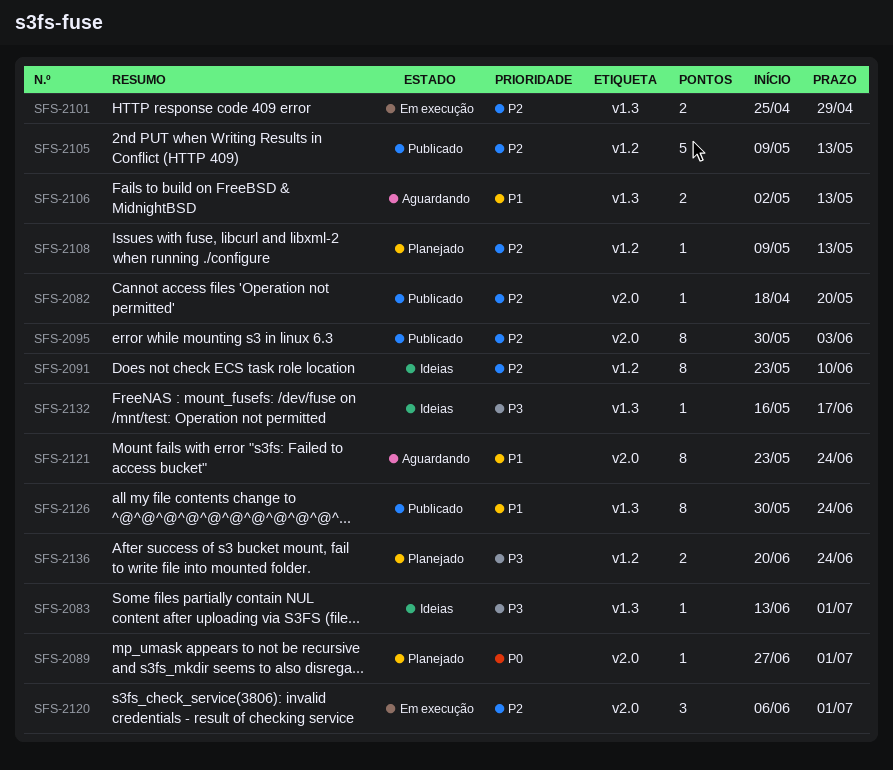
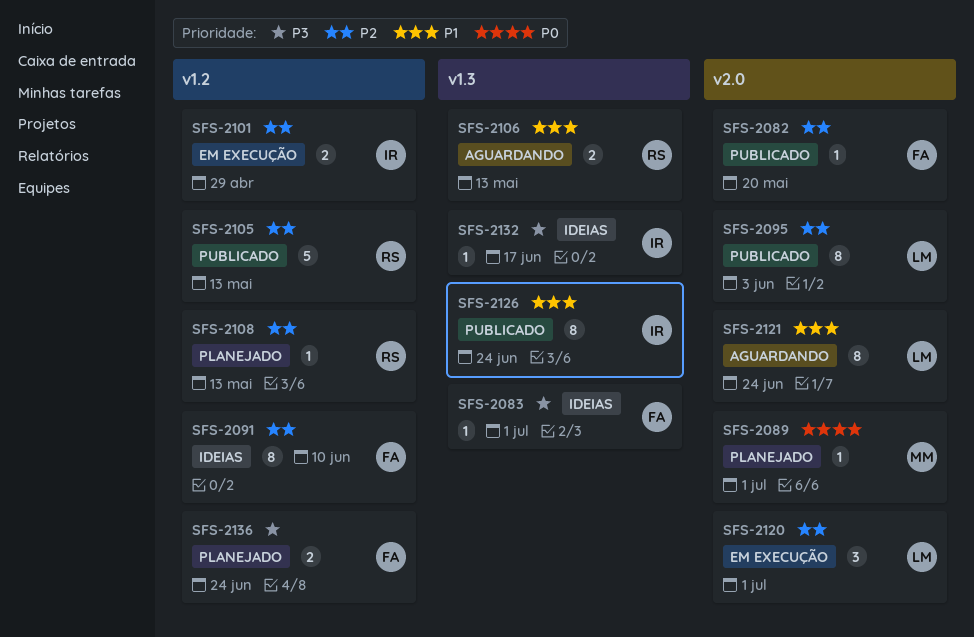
SFS-2101, label: v1.3 -> v1.2

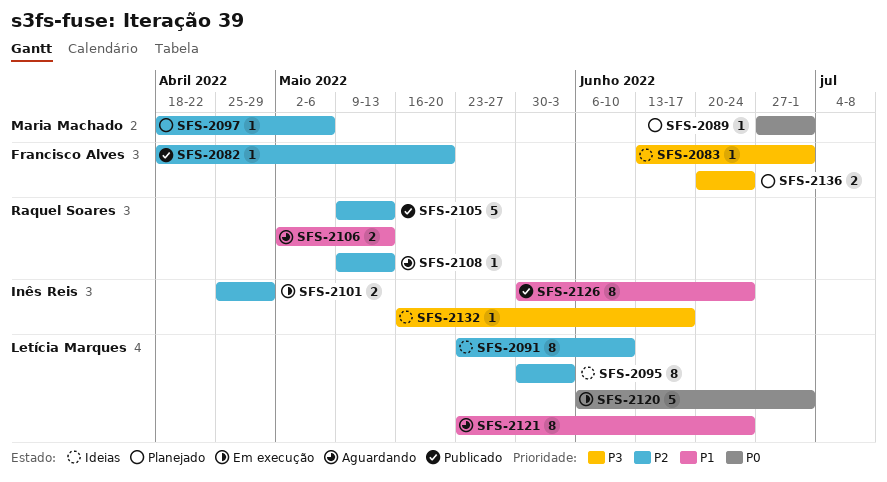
SFS-2091, owner: Francisco Alves -> Letícia Marques
SFS-2095, status: Publicado -> Ideias
SFS-2097: none -> present
SFS-2108, status: Planejado -> Aguardando
SFS-2120, priority: P2 -> P0
SFS-2120, estimate: 3 -> 5

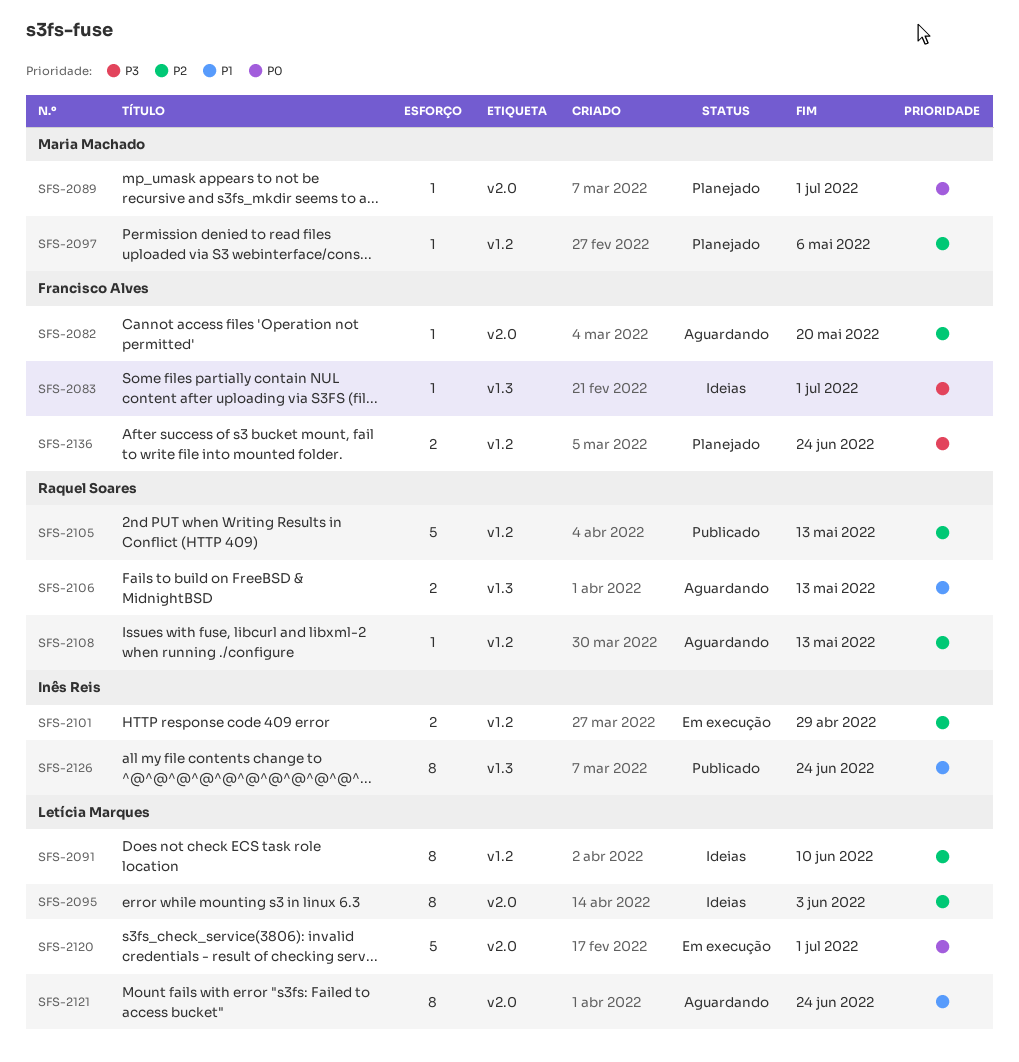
SFS-2082, status: Publicado -> Aguardando
SFS-2132: present -> none

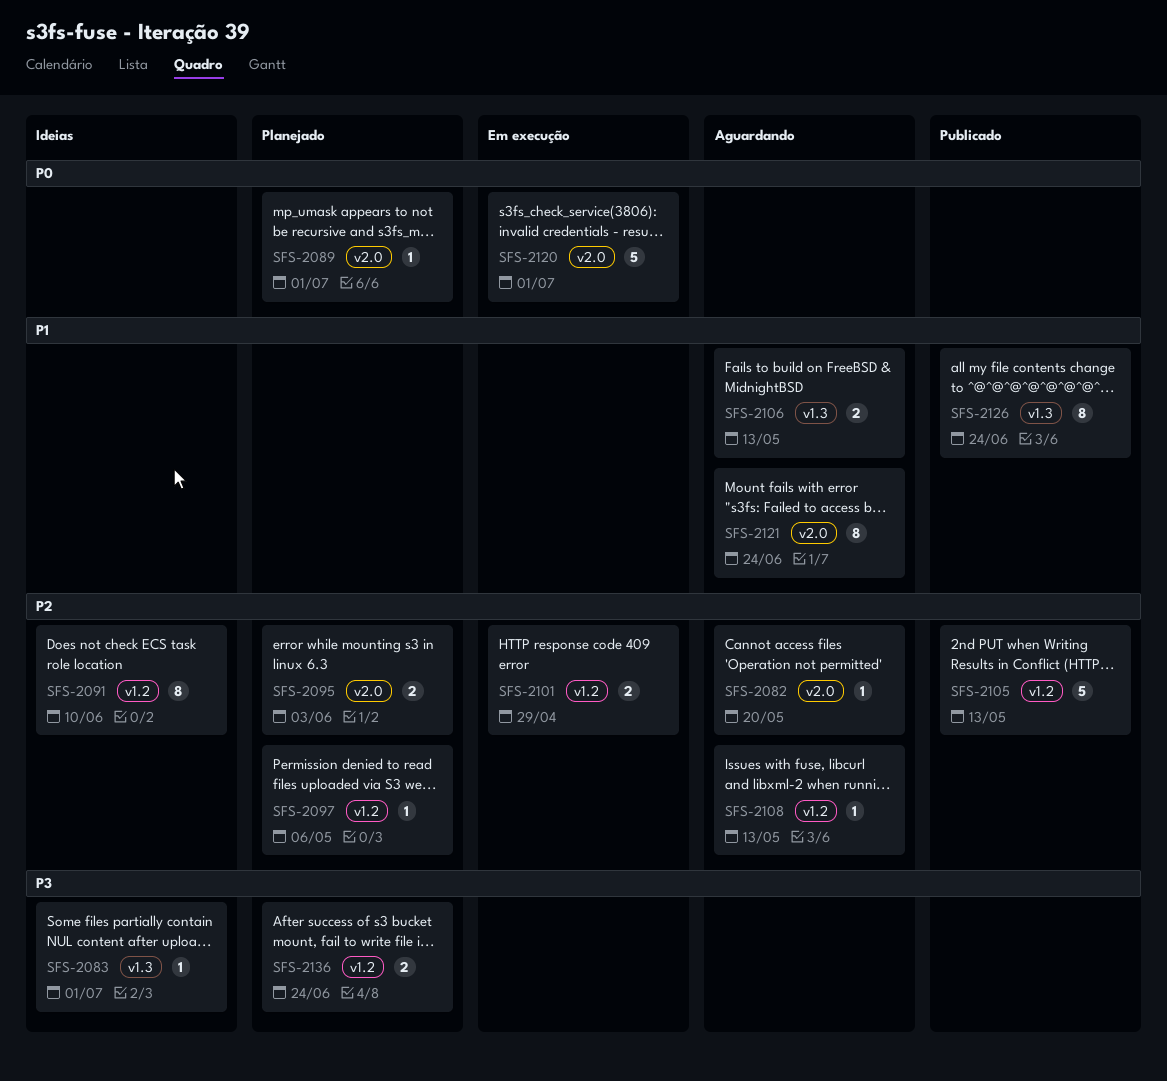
SFS-2095, status: Ideias -> Planejado
SFS-2095, estimate: 8 -> 2

